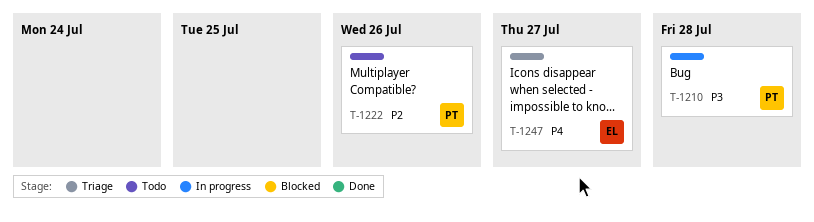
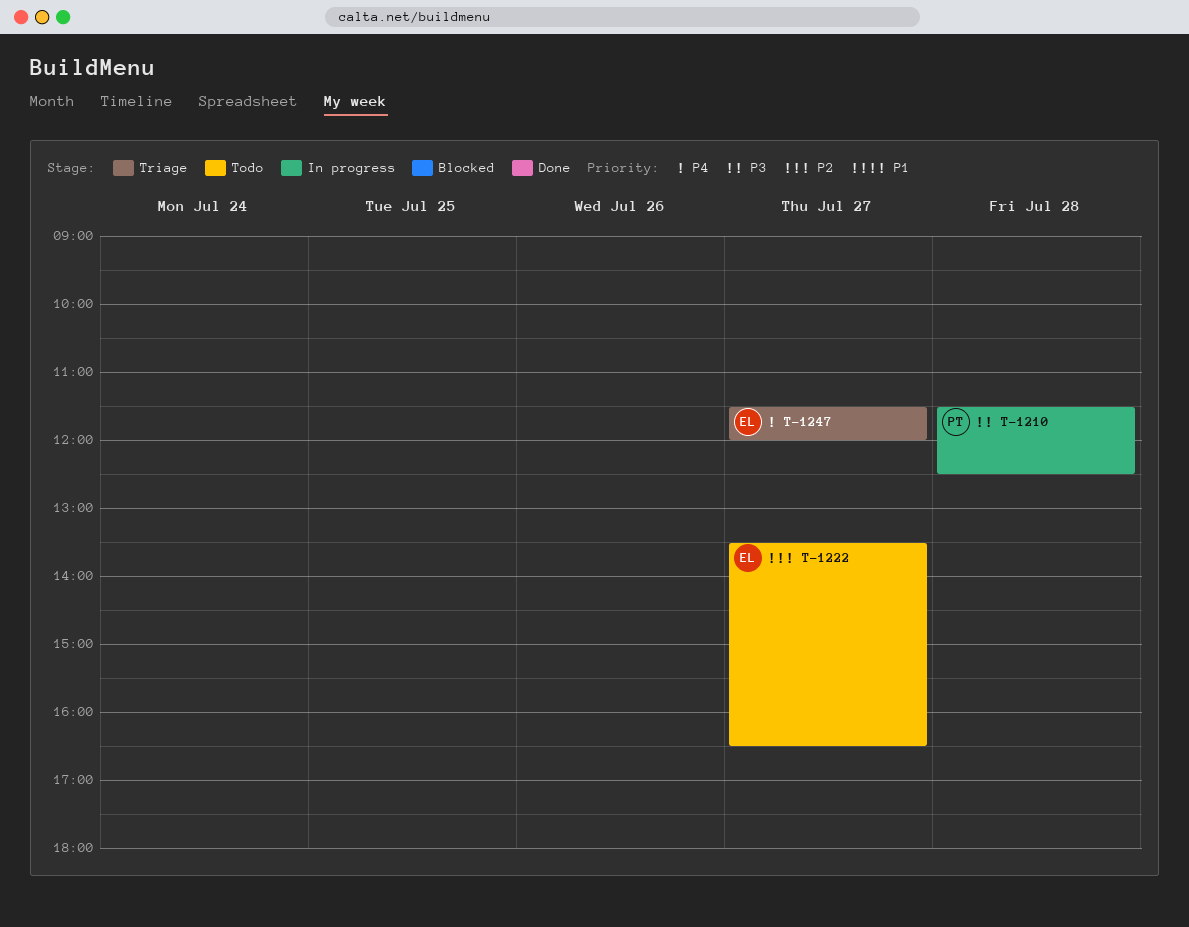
T-1222, owner: PT -> EL
T-1222, day: Jul 26 -> Jul 27

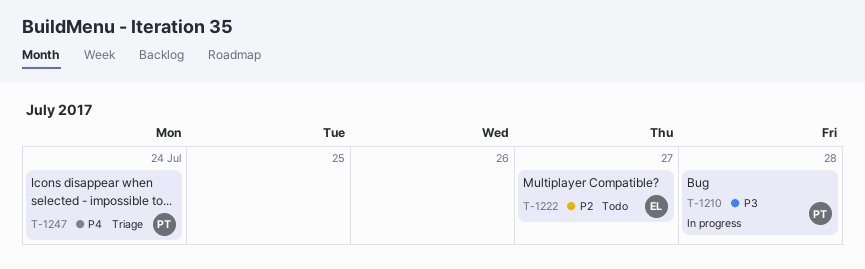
T-1247, owner: EL -> PT
T-1247, day: Jul 27 -> Jul 24

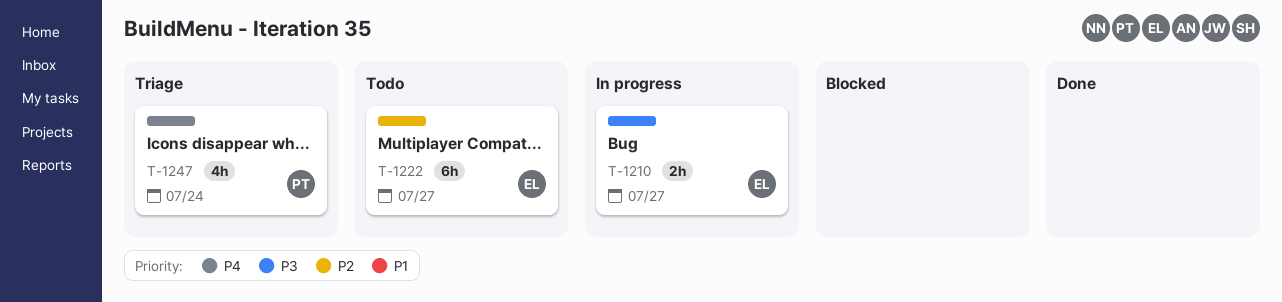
T-1210, owner: PT -> EL
T-1210, day: Jul 28 -> Jul 27

